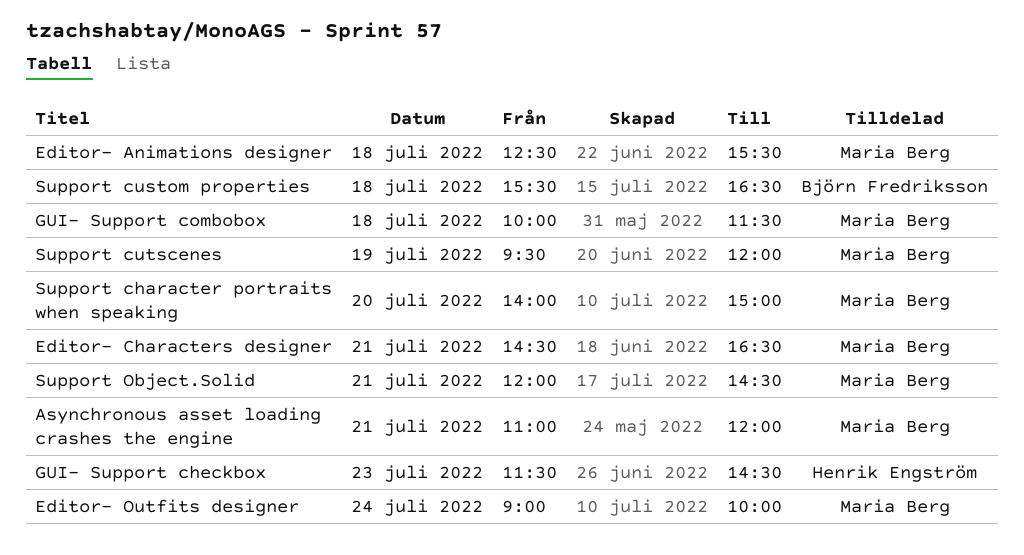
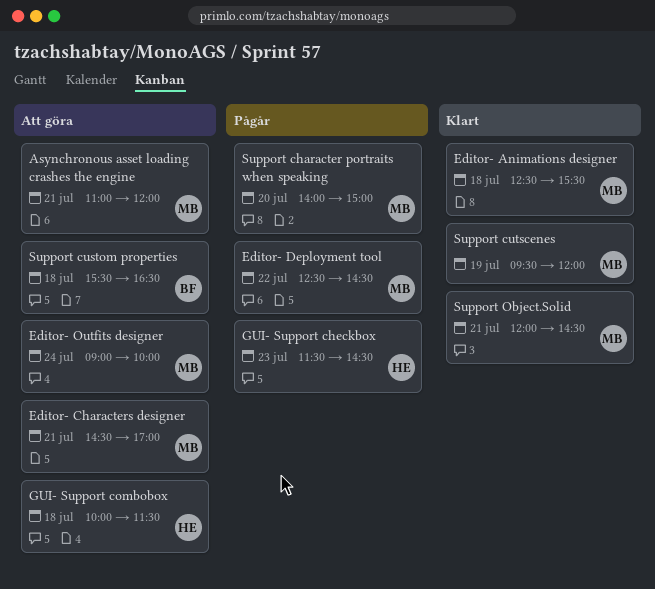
Editor- Characters designer, ends: 16:30 -> 17:00
Editor- Deployment tool: none -> present
GUI- Support combobox, owner: Maria Berg -> Henrik Engström

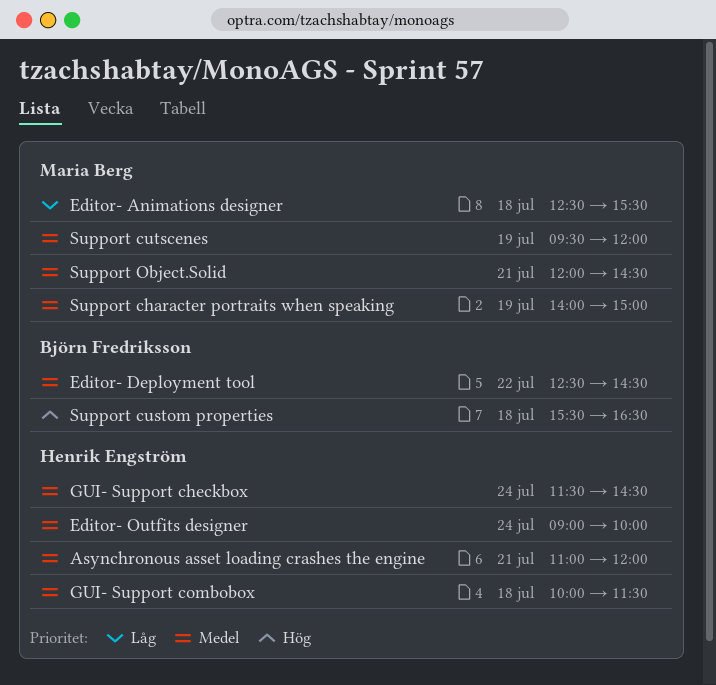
Asynchronous asset loading crashes the engine, owner: Maria Berg -> Henrik Engström
Editor- Characters designer: present -> none
Editor- Deployment tool, owner: Maria Berg -> Björn Fredriksson
Editor- Outfits designer, owner: Maria Berg -> Henrik Engström
GUI- Support checkbox, day: Jul 23 -> Jul 24
Support character portraits when speaking, day: Jul 20 -> Jul 19

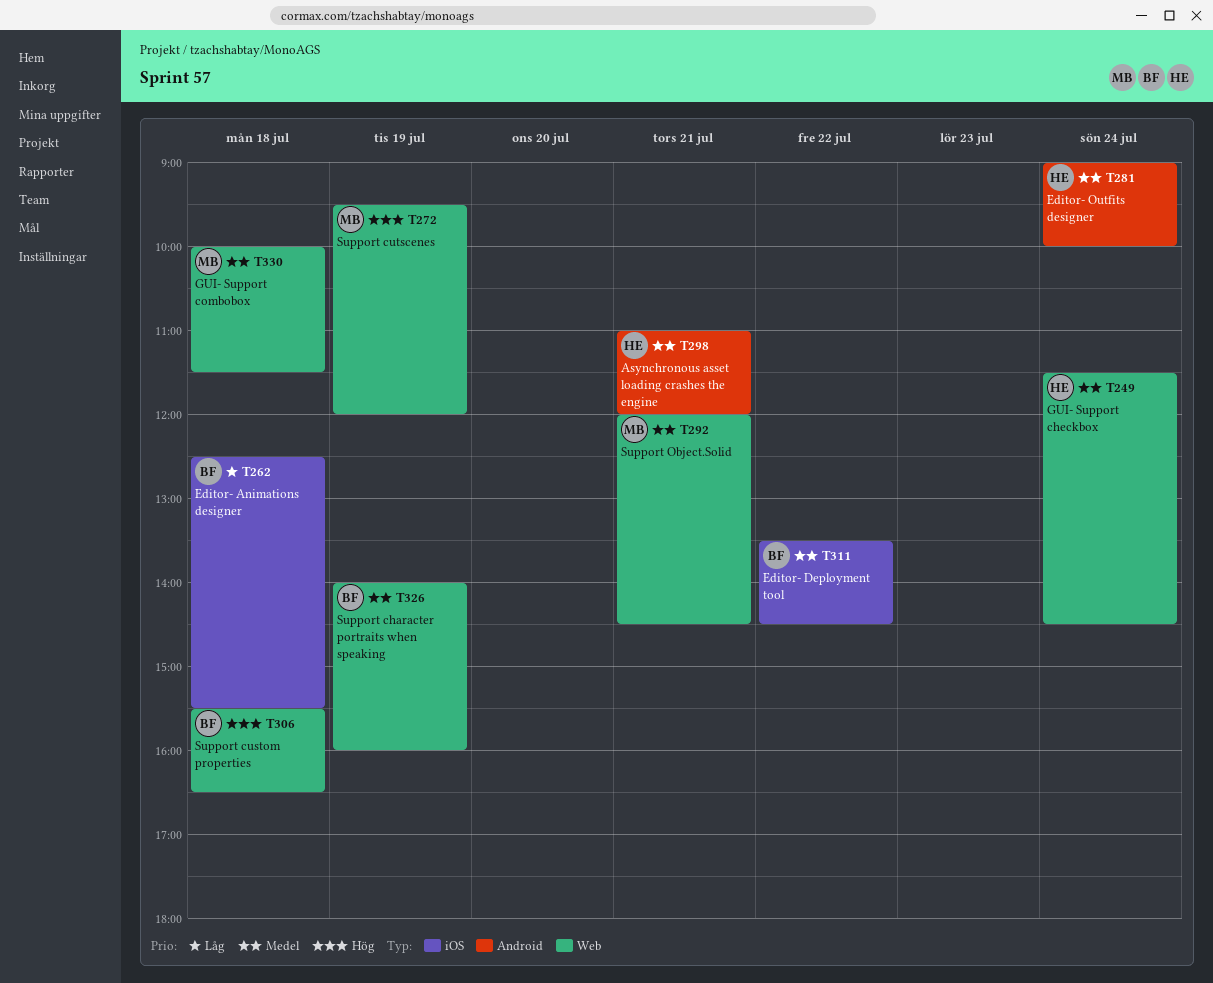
Editor- Animations designer, owner: Maria Berg -> Björn Fredriksson
Editor- Deployment tool, begins: 12:30 -> 13:30
GUI- Support combobox, owner: Henrik Engström -> Maria Berg
Support character portraits when speaking, owner: Maria Berg -> Björn Fredriksson
Support character portraits when speaking, ends: 15:00 -> 16:00
Support cutscenes, priority: Medel -> Hög

